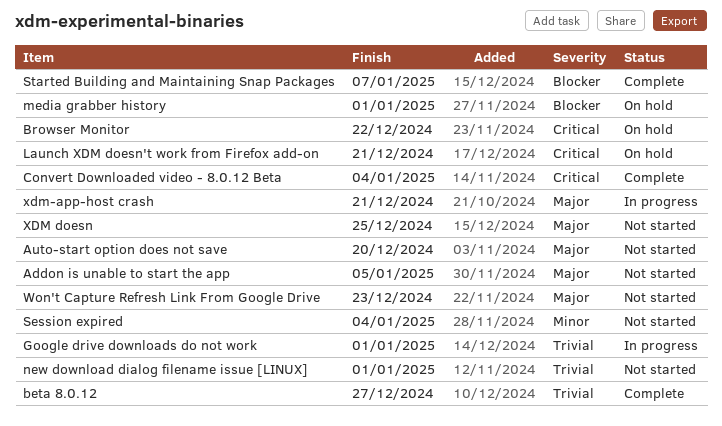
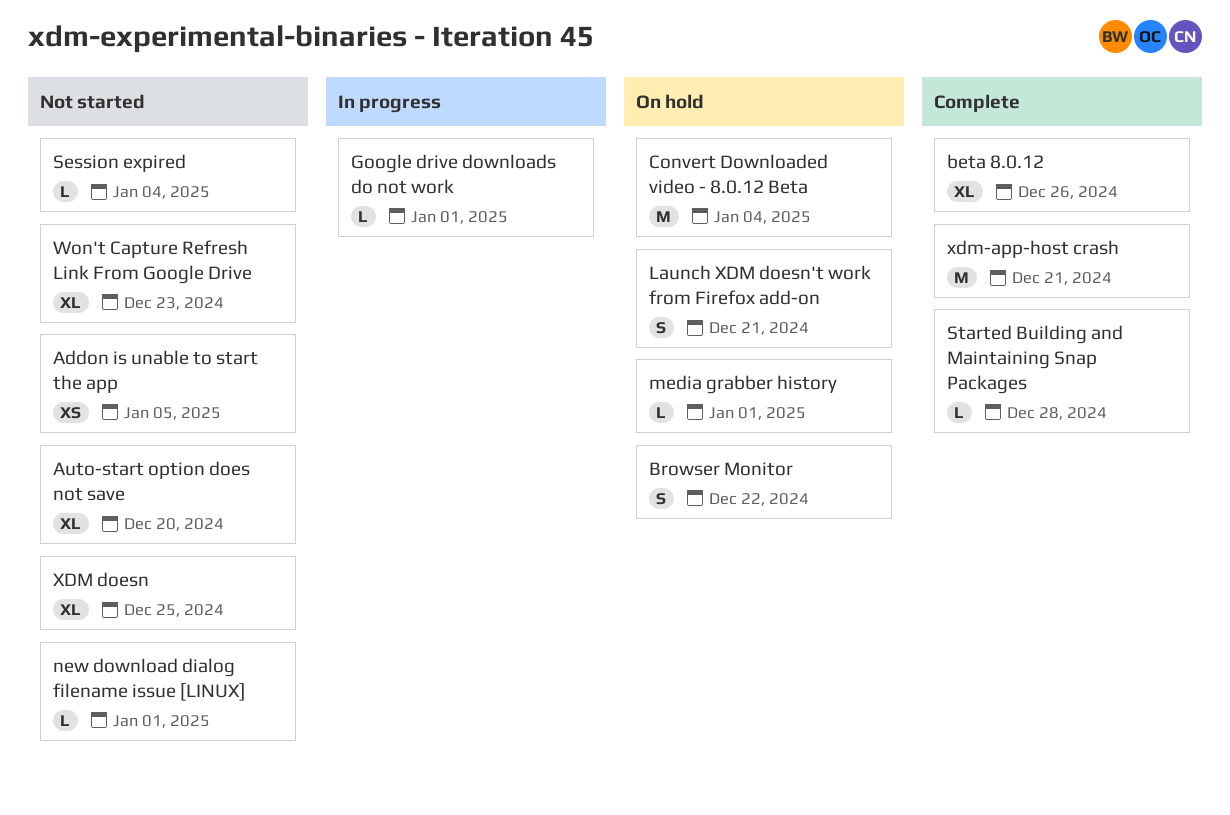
beta 8.0.12, due: Dec 27 -> Dec 26
Convert Downloaded video - 8.0.12 Beta, status: Complete -> On hold
Started Building and Maintaining Snap Packages, due: Jan 7 -> Dec 28
xdm-app-host crash, status: In progress -> Complete

